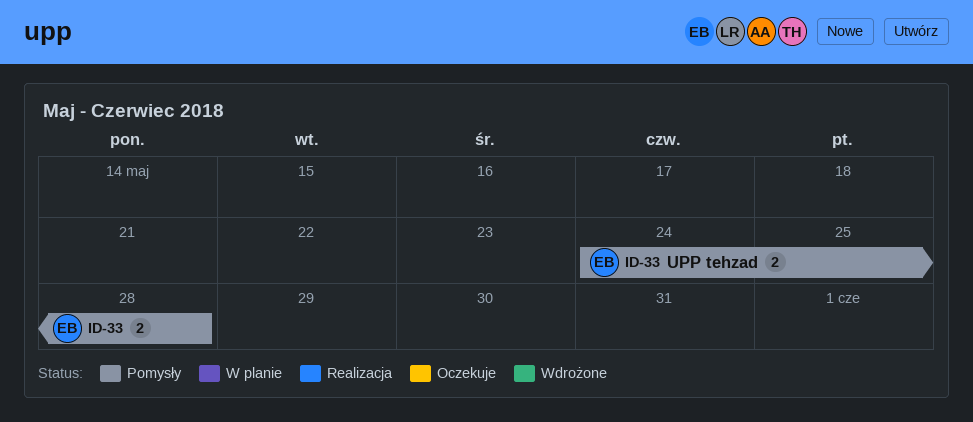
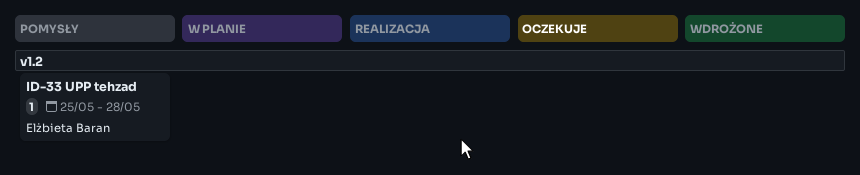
ID-33, estimate: 2 -> 1
ID-33, start: May 24 -> May 25

